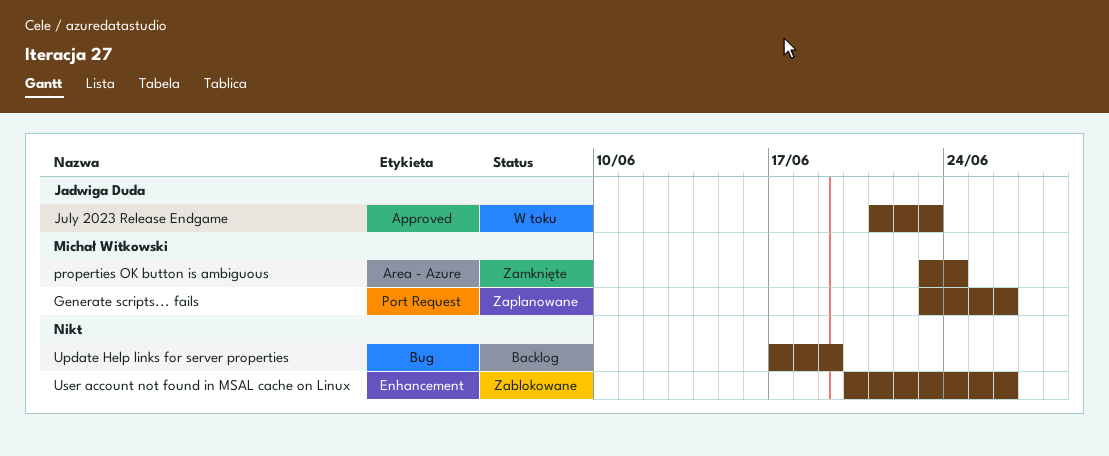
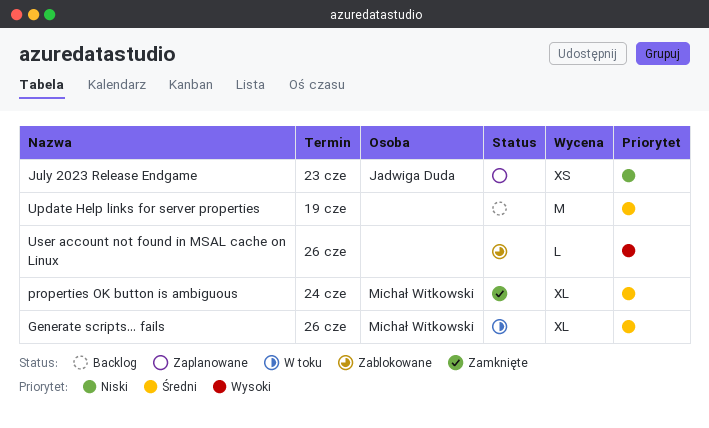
Generate scripts... fails, status: Zaplanowane -> W toku
July 2023 Release Endgame, status: W toku -> Zaplanowane

